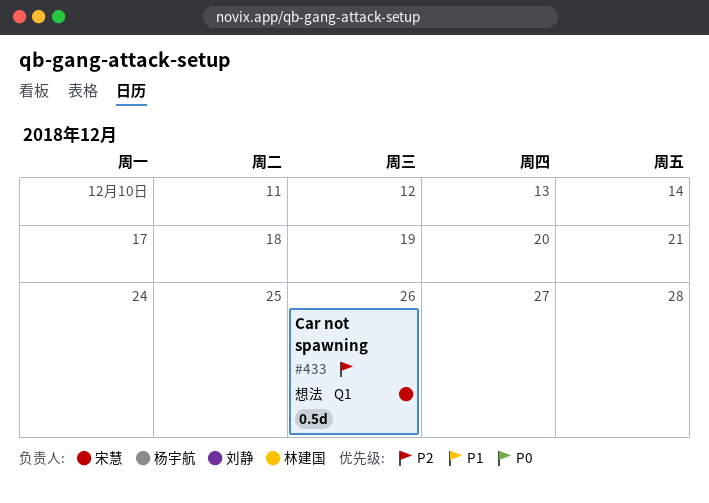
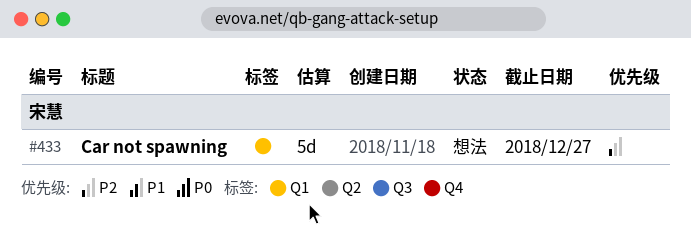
#433, estimate: 0.5d -> 5d
#433, due: Dec 26 -> Dec 27

